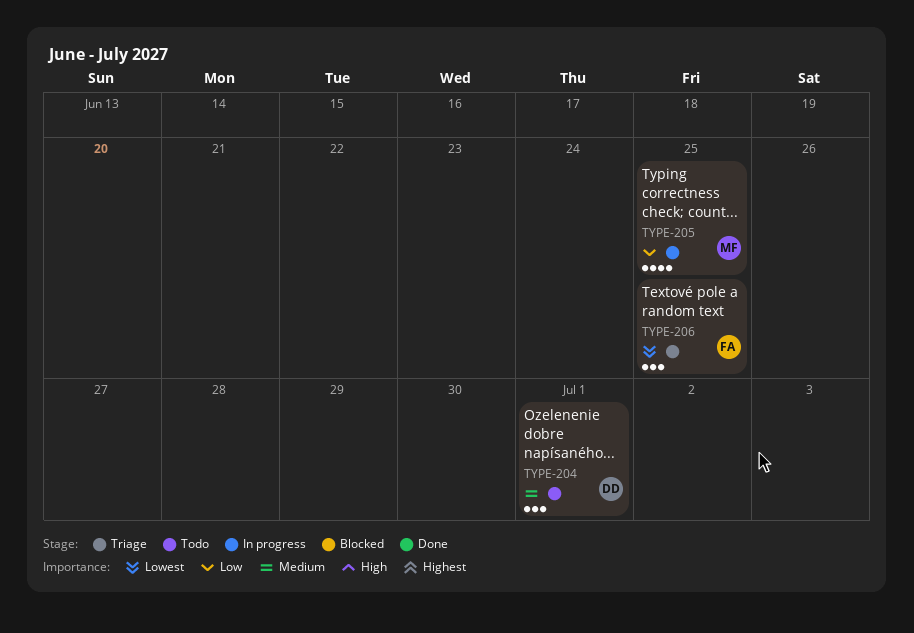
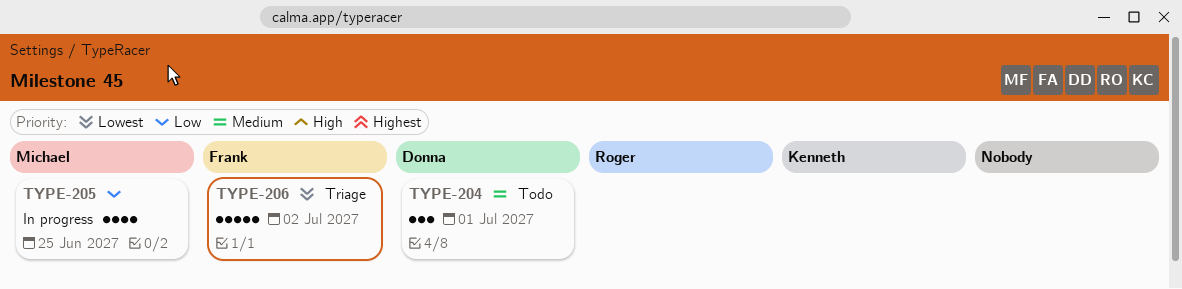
TYPE-206, estimate: 3 -> 5
TYPE-206, due: Jun 25 -> Jul 2

